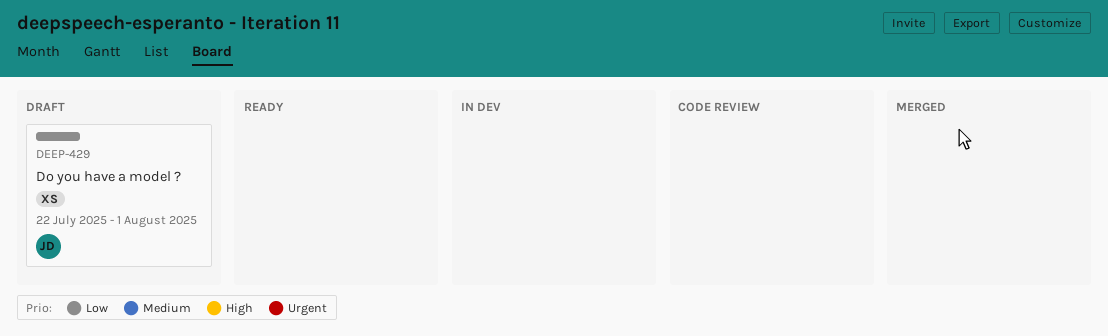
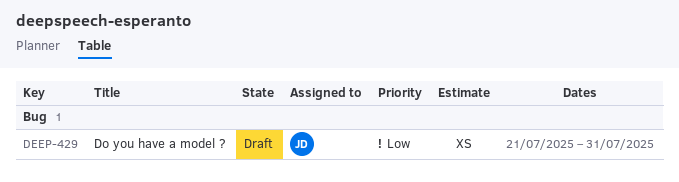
DEEP-429, start: Jul 22 -> Jul 21
DEEP-429, due: Aug 1 -> Jul 31

